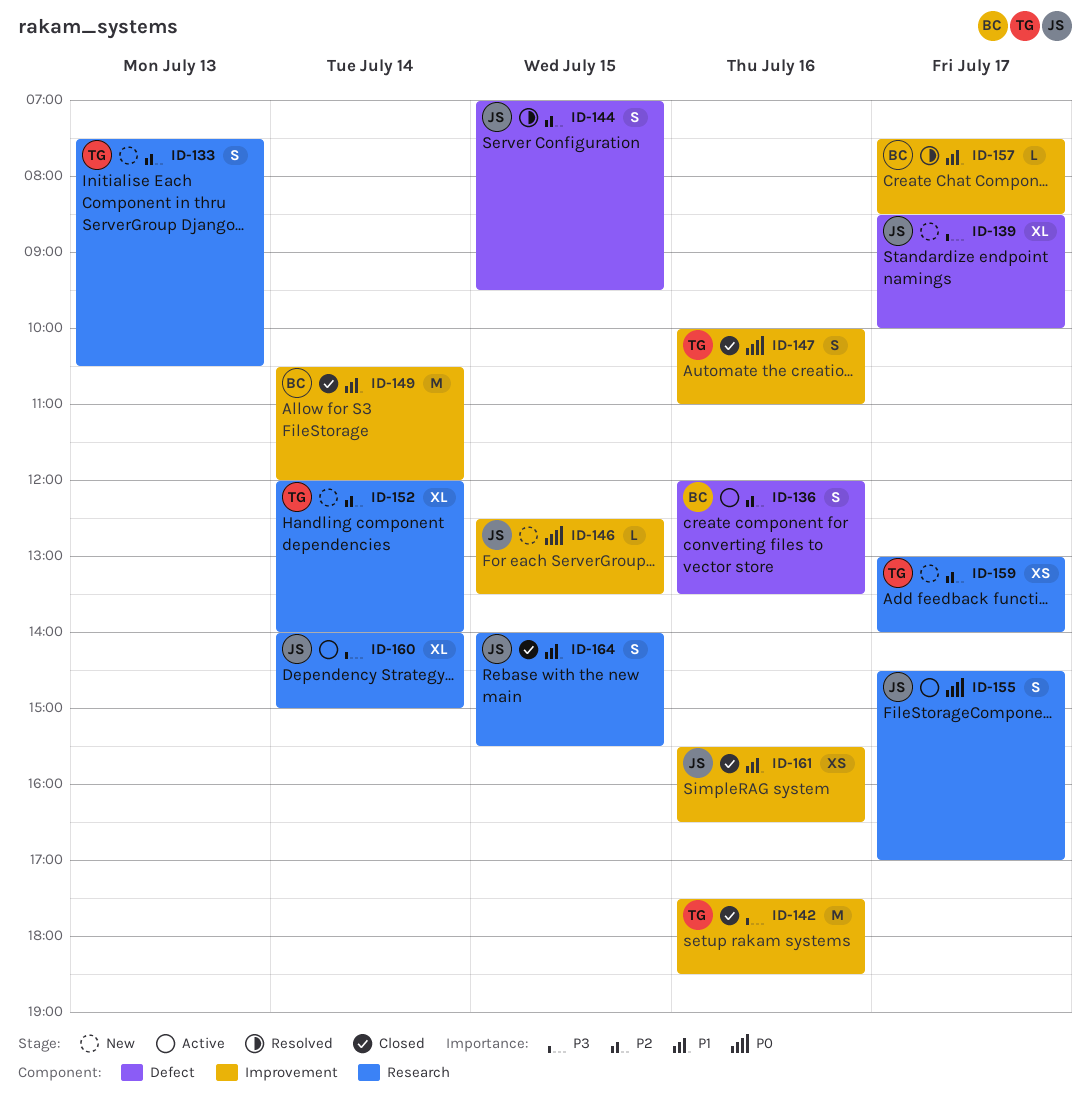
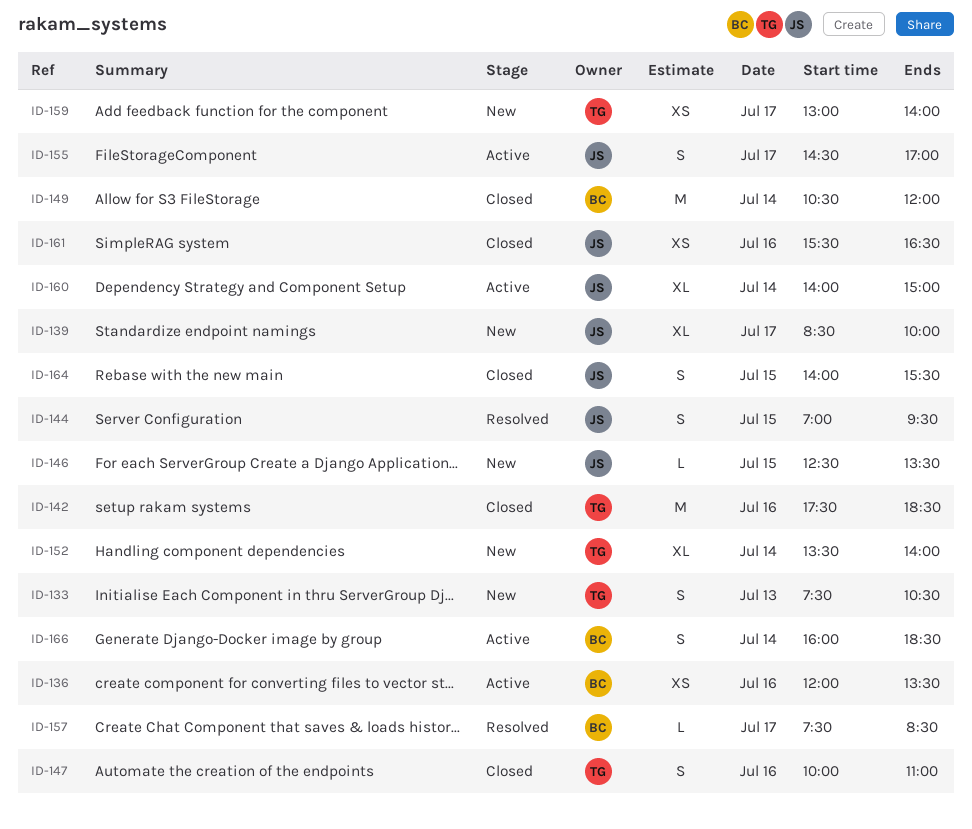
ID-136, estimate: S -> XS
ID-152, begins: 12:00 -> 13:30
ID-166: none -> present

